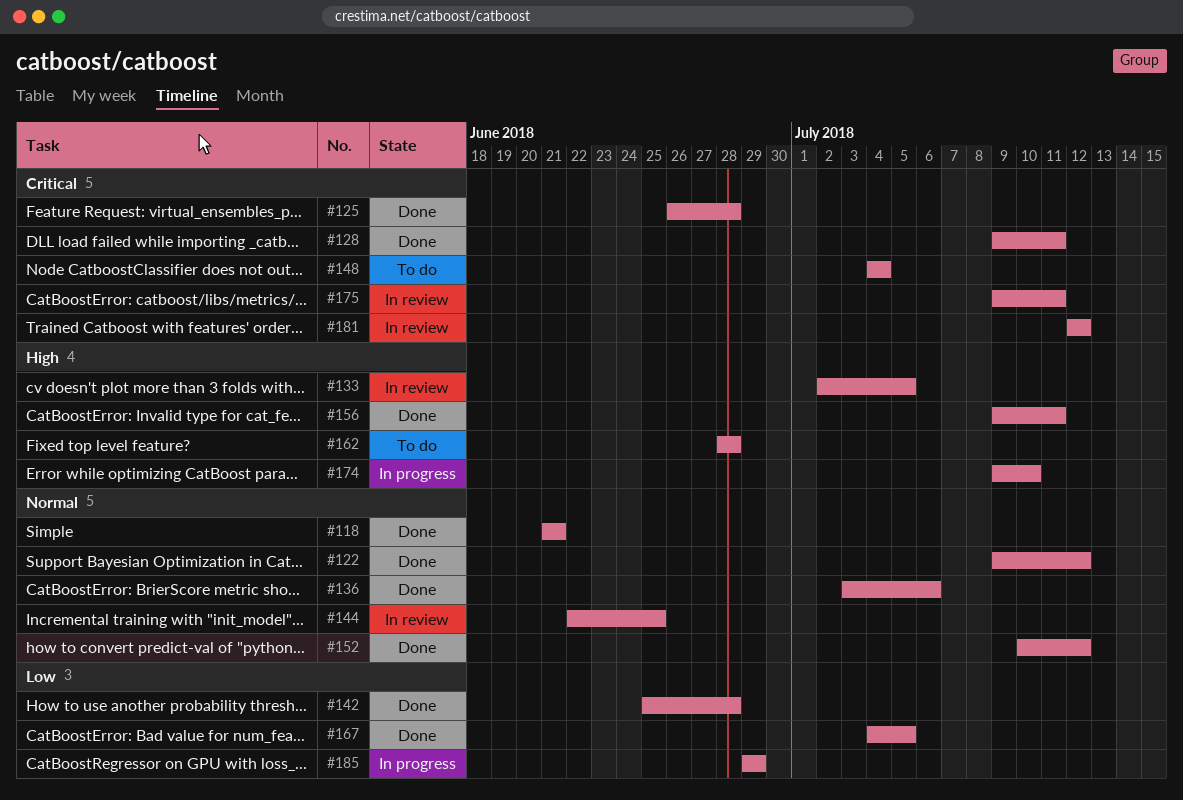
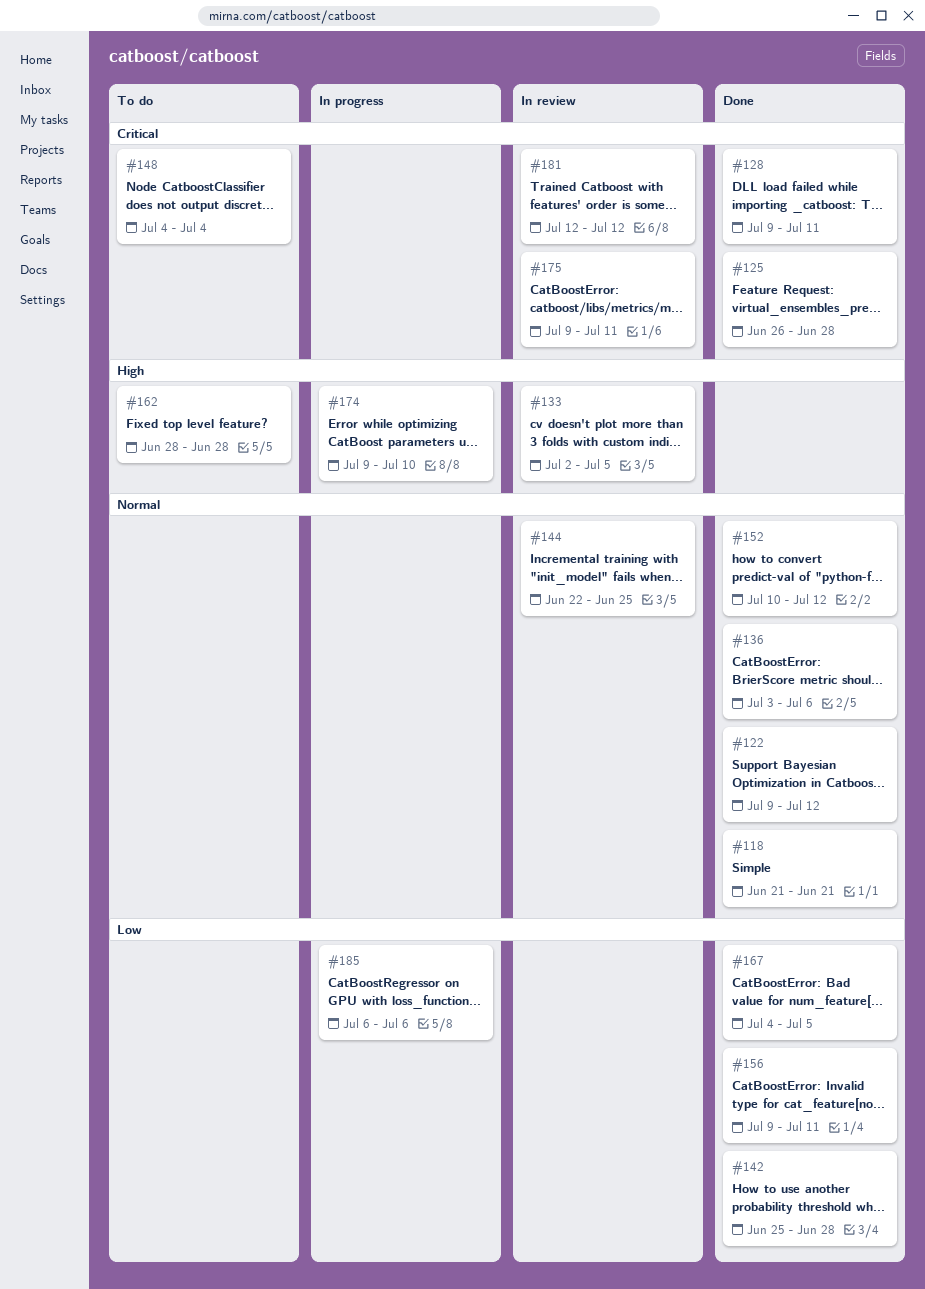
#156, priority: High -> Low
#185, start: Jun 29 -> Jul 6
#185, due: Jun 29 -> Jul 6

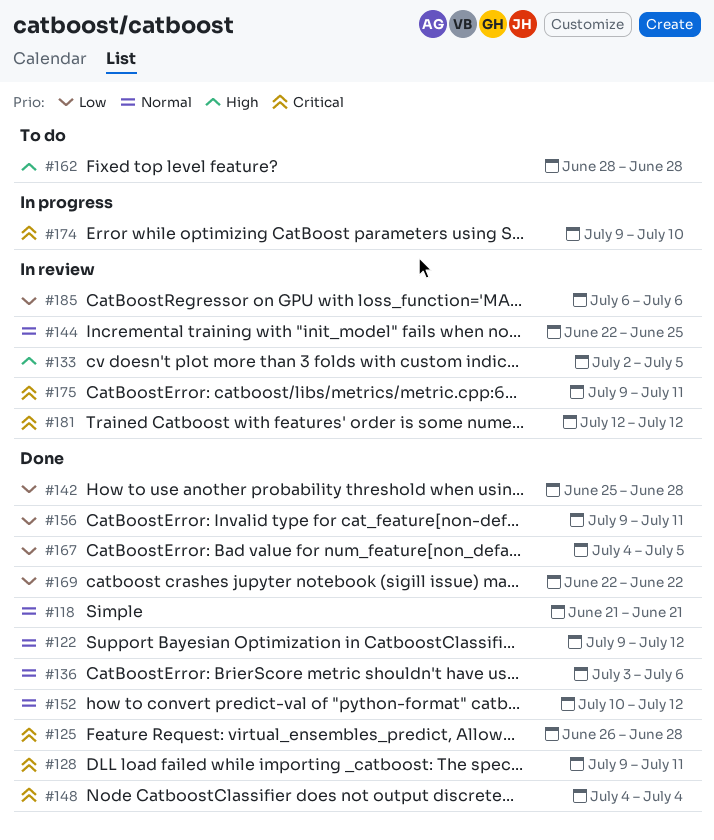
#148, status: To do -> Done
#169: none -> present
#174, priority: High -> Critical
#185, status: In progress -> In review

